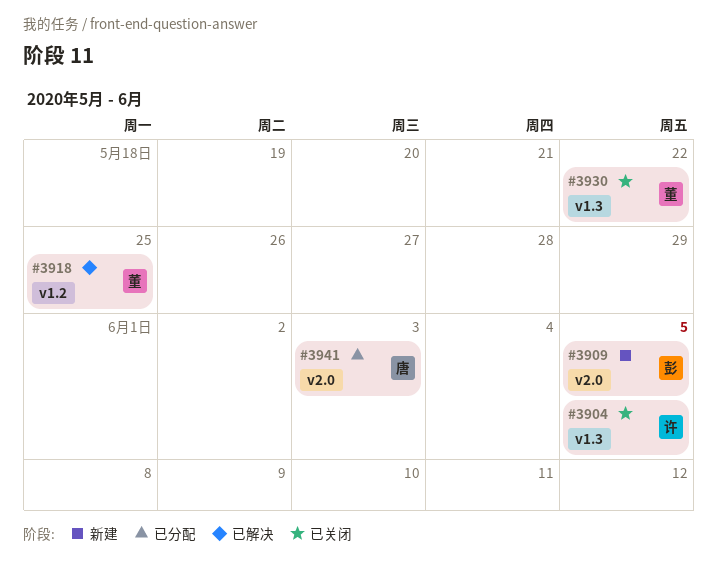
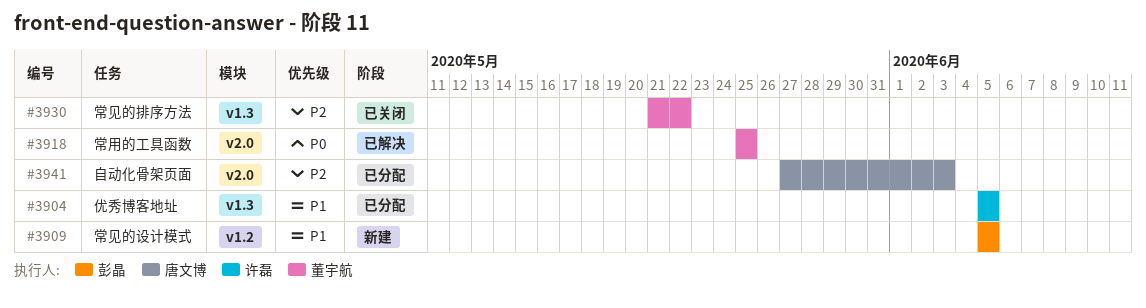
#3904, status: 已关闭 -> 已分配
#3909, label: v2.0 -> v1.2
#3918, label: v1.2 -> v2.0

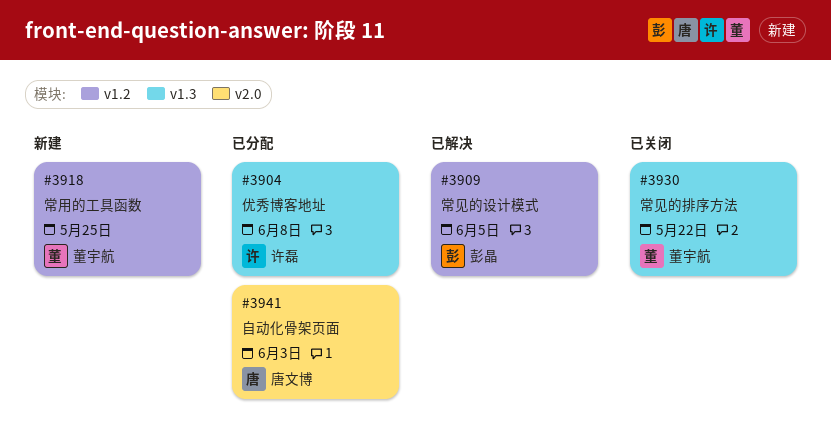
#3904, due: Jun 5 -> Jun 8
#3909, status: 新建 -> 已解决
#3918, status: 已解决 -> 新建
#3918, label: v2.0 -> v1.2

